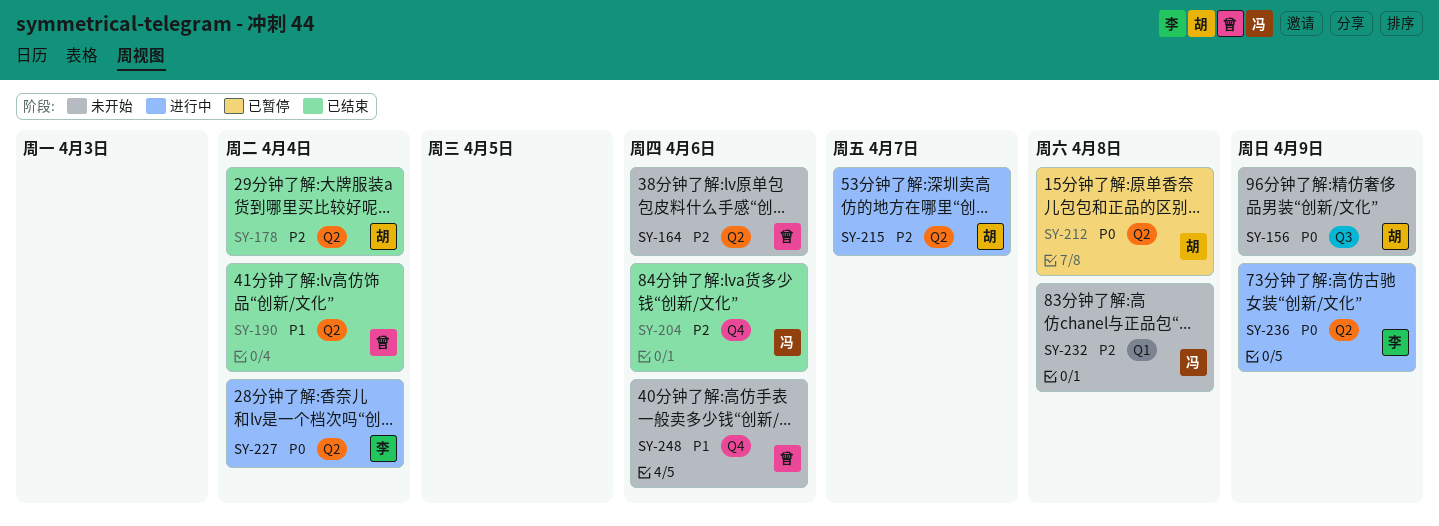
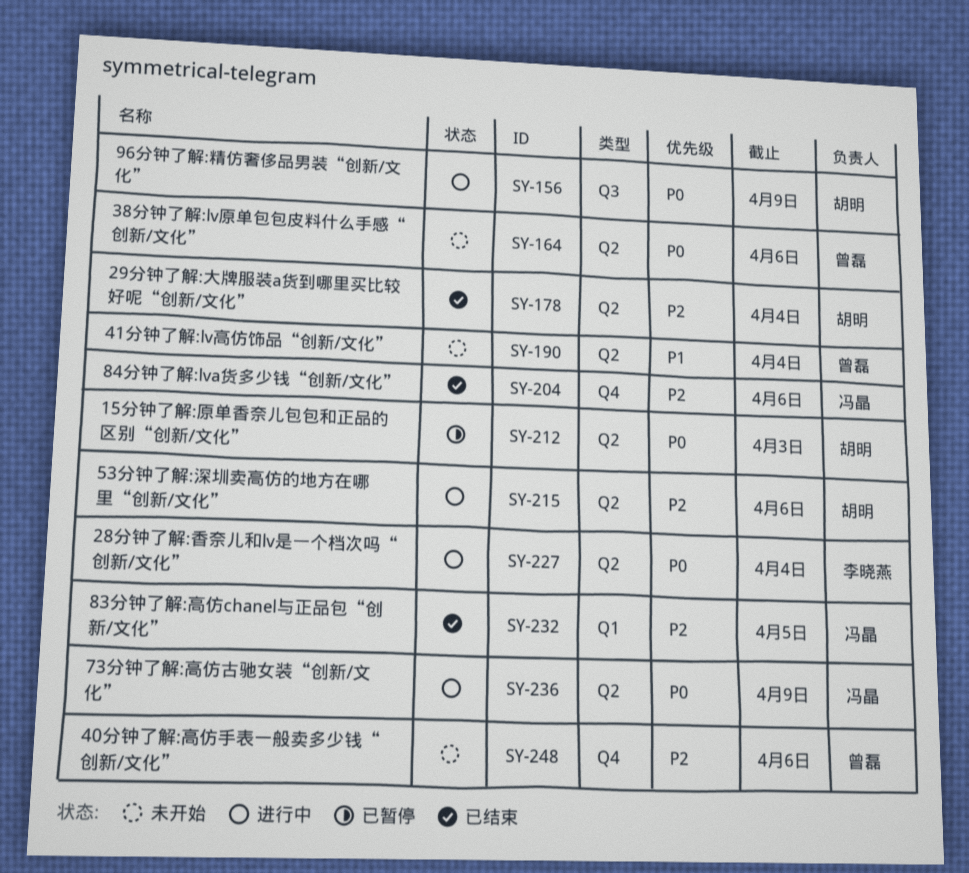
SY-156, status: 未开始 -> 进行中
SY-164, priority: P2 -> P0
SY-190, status: 已结束 -> 未开始
SY-212, due: Apr 8 -> Apr 3
SY-215, due: Apr 7 -> Apr 6
SY-232, status: 未开始 -> 已结束
SY-232, due: Apr 8 -> Apr 5
SY-236, owner: 李晓燕 -> 冯晶
SY-248, priority: P1 -> P2

